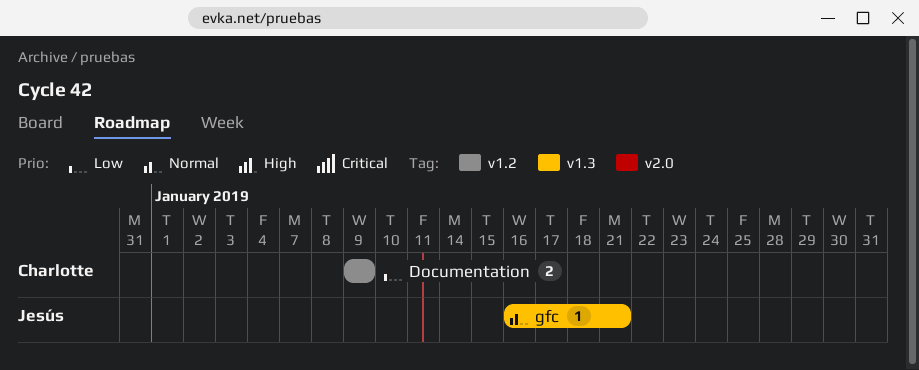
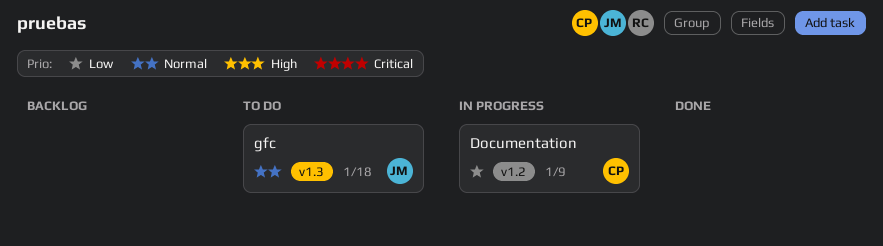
gfc, due: Jan 21 -> Jan 18

